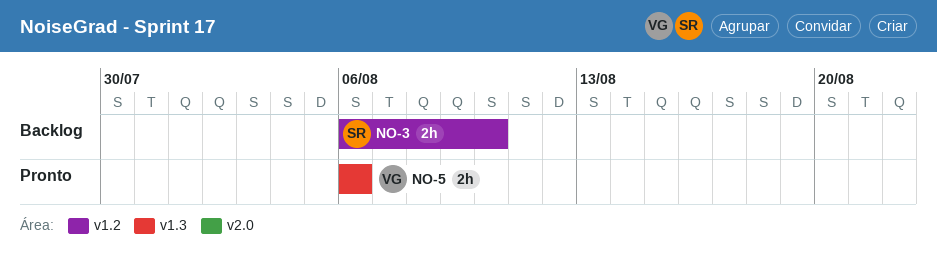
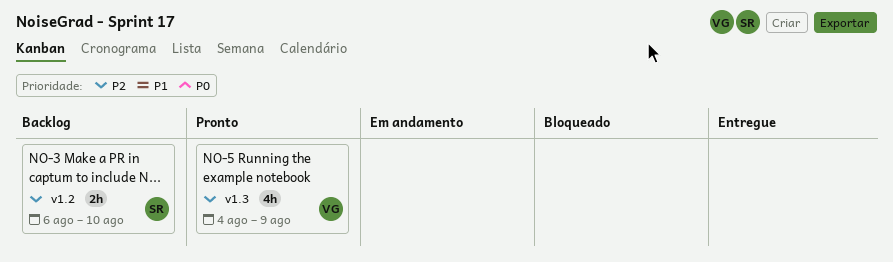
NO-5, estimate: 2h -> 4h
NO-5, start: Aug 6 -> Aug 4
NO-5, due: Aug 6 -> Aug 9

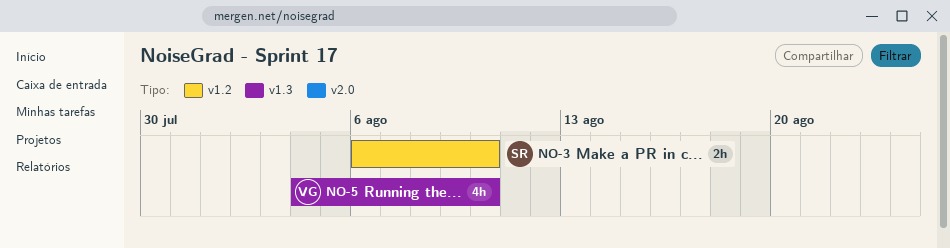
NO-5, due: Aug 9 -> Aug 10

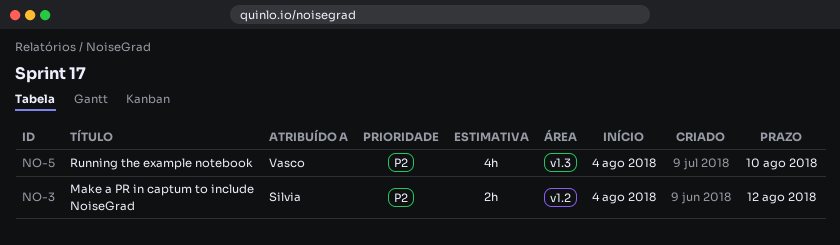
NO-3, start: Aug 6 -> Aug 4
NO-3, due: Aug 10 -> Aug 12

